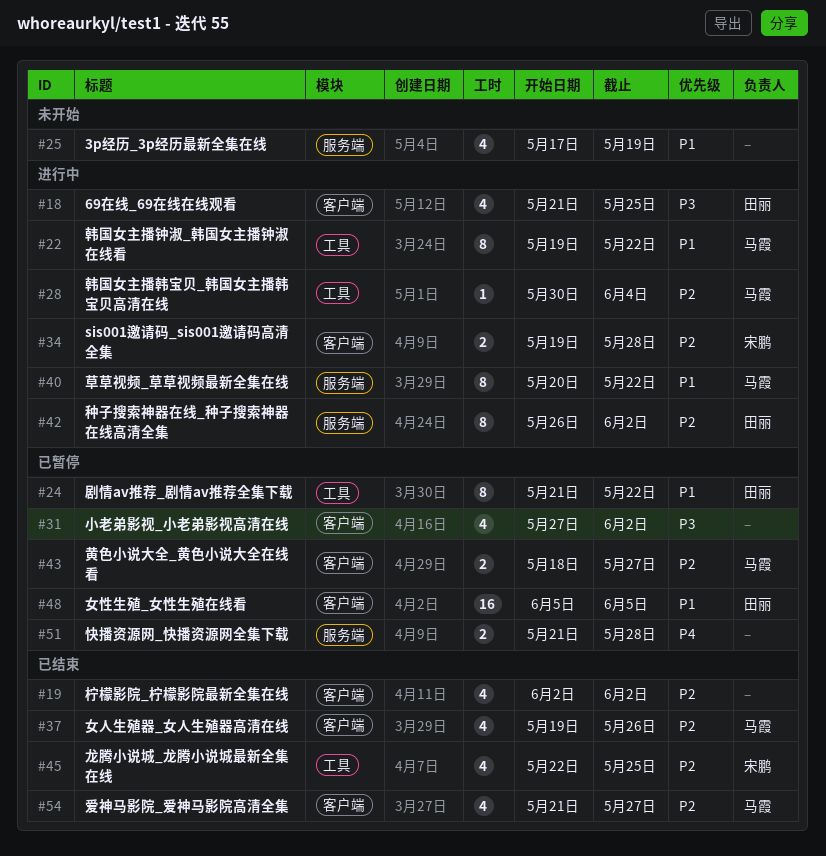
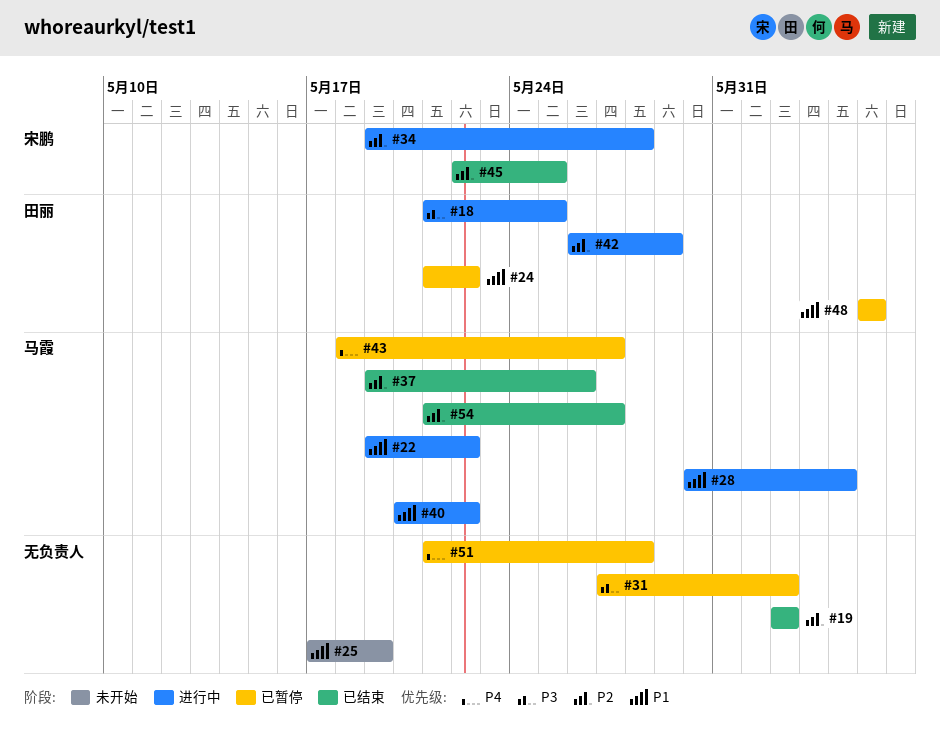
#28, priority: P2 -> P1
#42, due: Jun 2 -> May 29
#43, priority: P2 -> P4

